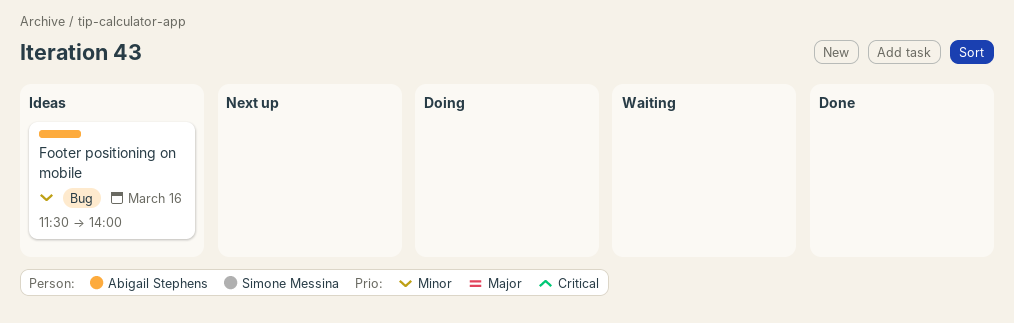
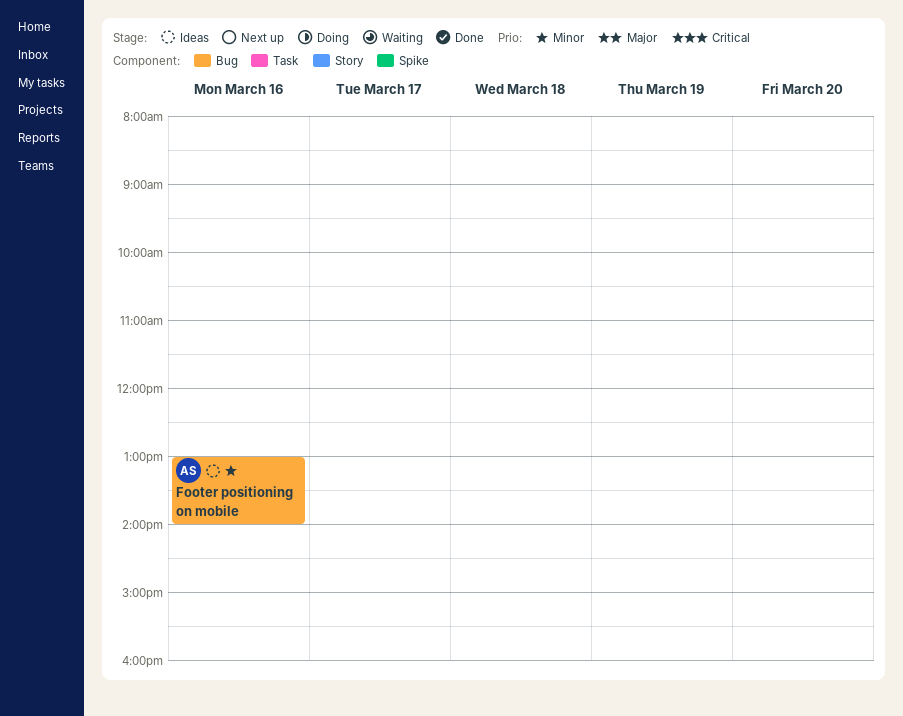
Footer positioning on mobile, begins: 11:30 -> 13:00

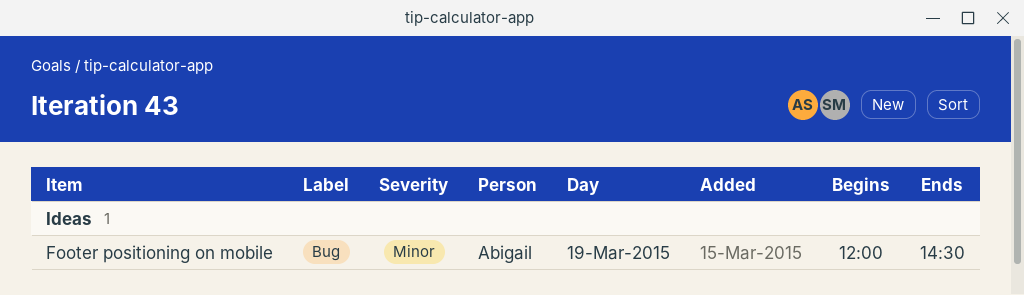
Footer positioning on mobile, day: Mar 16 -> Mar 19
Footer positioning on mobile, begins: 13:00 -> 12:00
Footer positioning on mobile, ends: 14:00 -> 14:30

